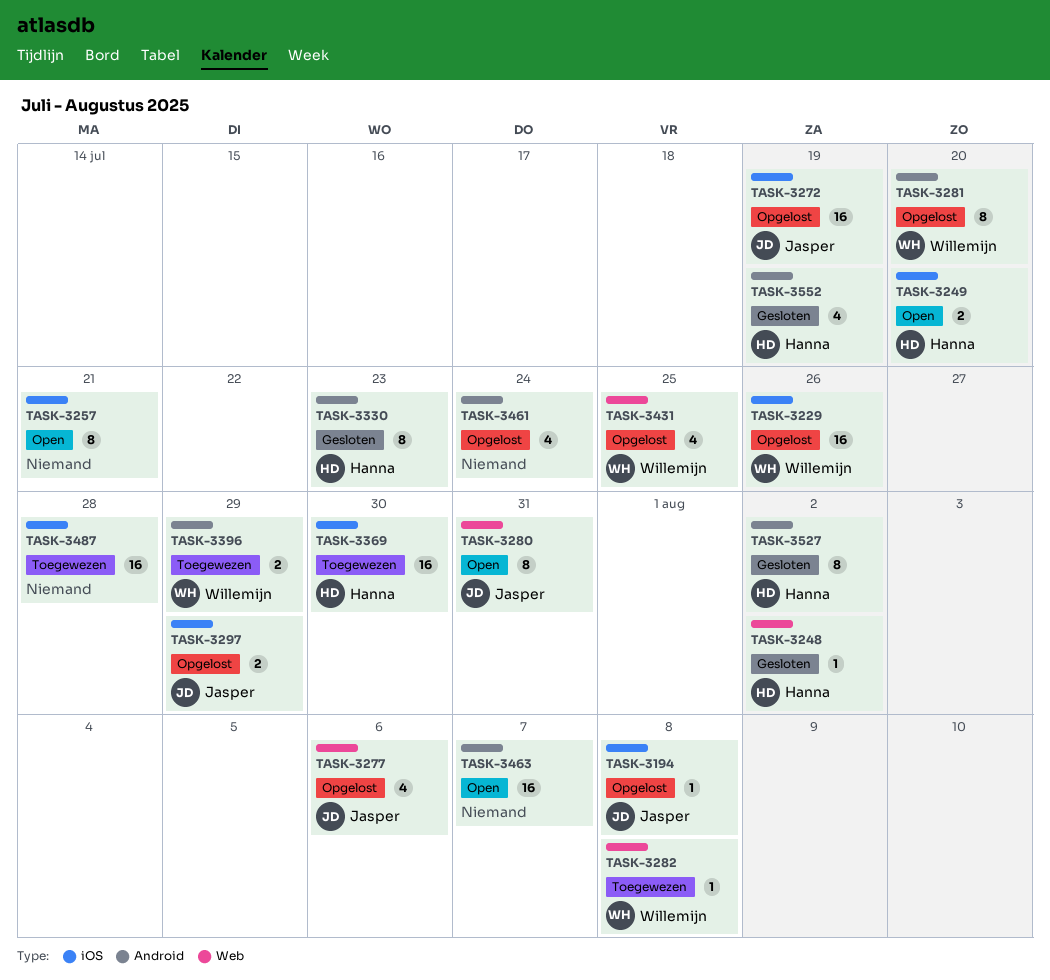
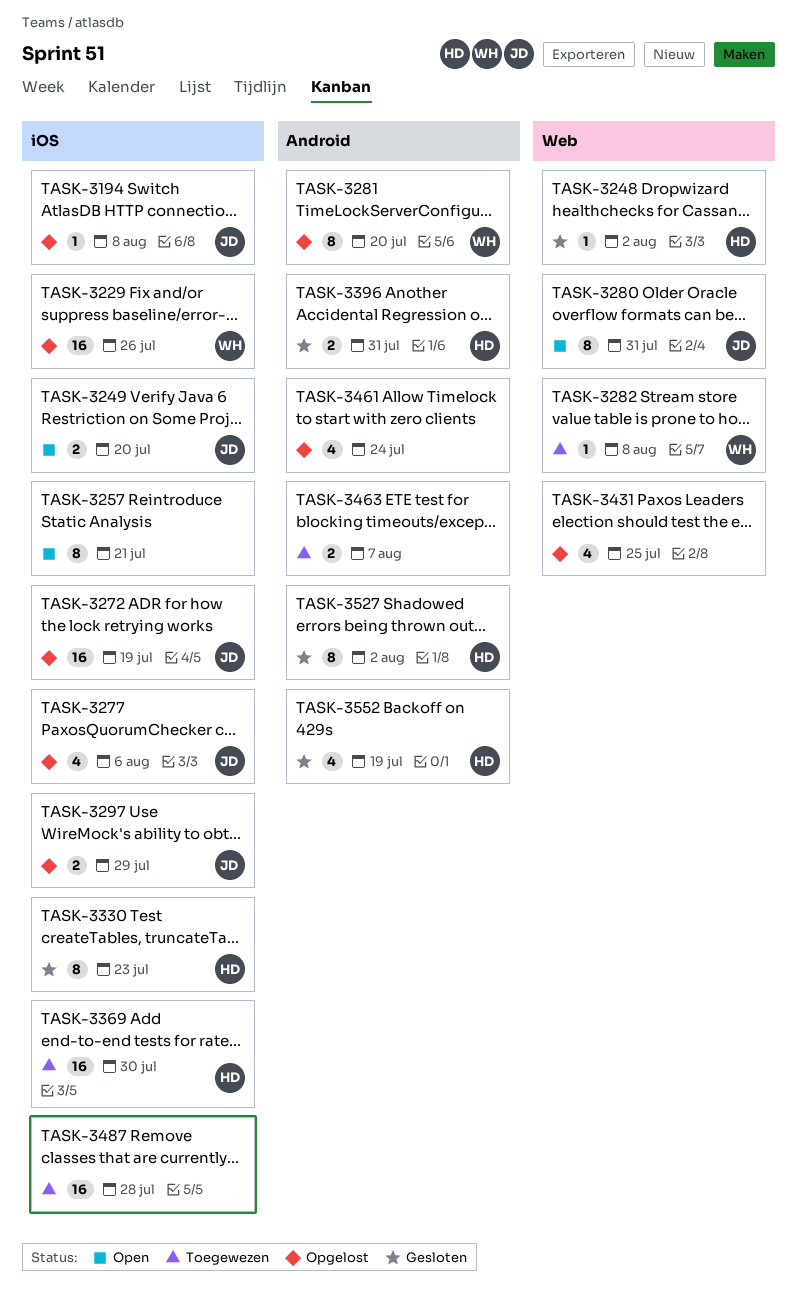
TASK-3249, owner: Hanna -> Jasper
TASK-3277, label: Web -> iOS
TASK-3330, label: Android -> iOS
TASK-3396, status: Toegewezen -> Gesloten
TASK-3396, owner: Willemijn -> Hanna
TASK-3396, due: Jul 29 -> Jul 31
TASK-3431, owner: Willemijn -> none
TASK-3463, status: Open -> Toegewezen
TASK-3463, estimate: 16 -> 2

